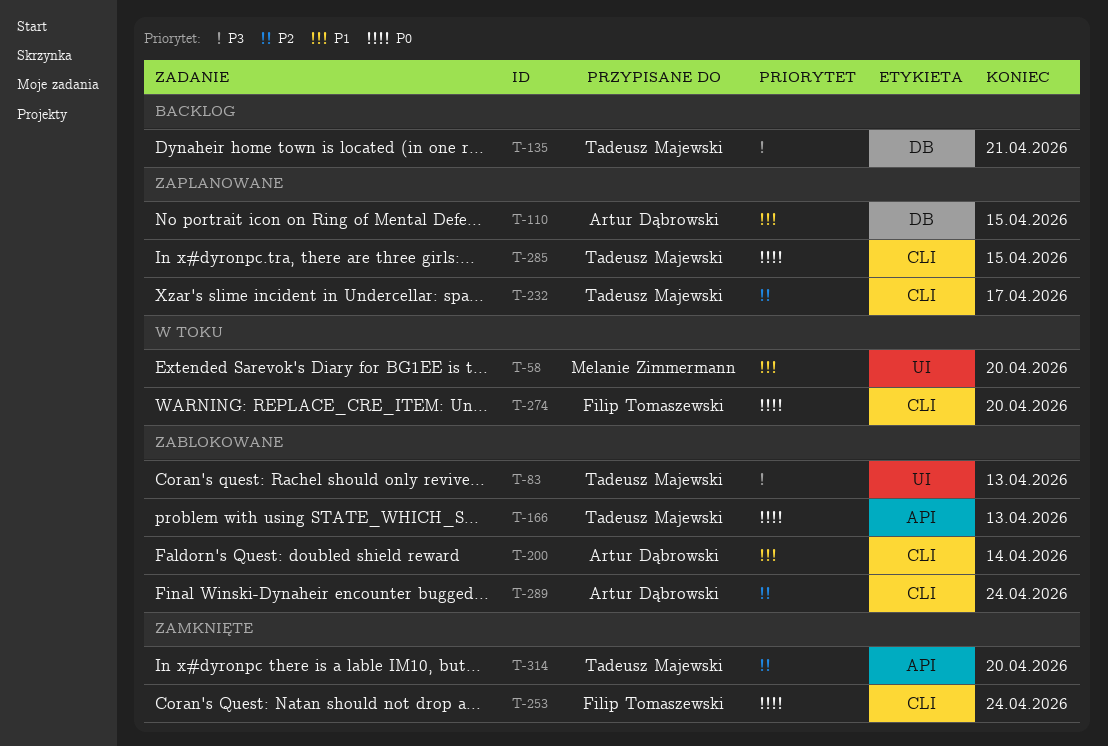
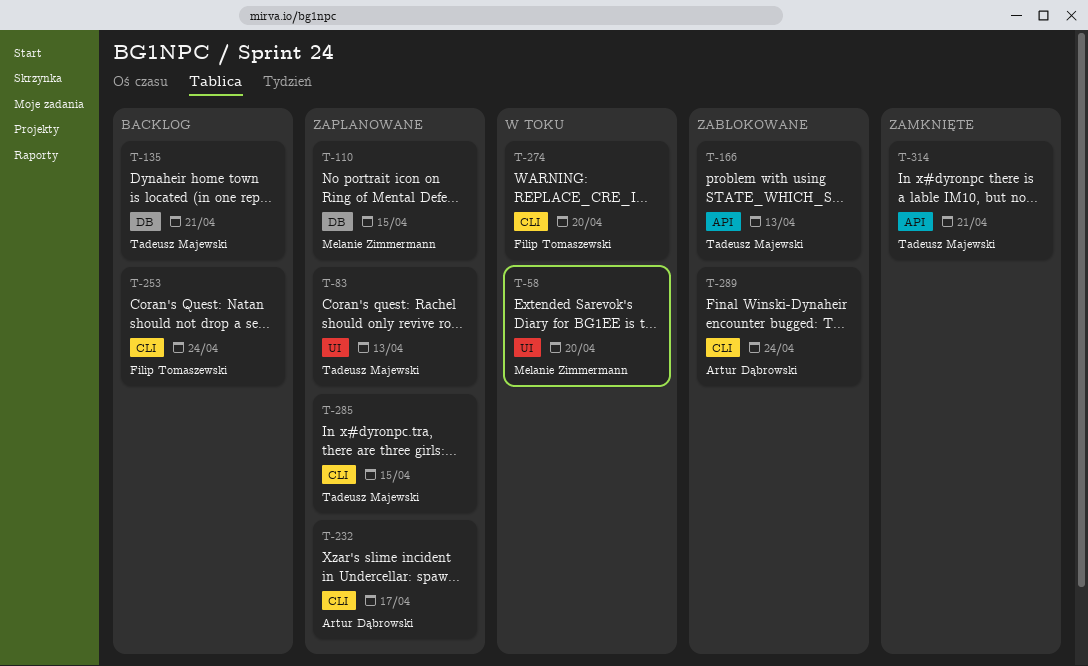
T-83, status: Zablokowane -> Zaplanowane
T-110, owner: Artur Dąbrowski -> Melanie Zimmermann
T-200: present -> none
T-232, owner: Tadeusz Majewski -> Artur Dąbrowski
T-253, status: Zamknięte -> Backlog
T-314, due: Apr 20 -> Apr 21

